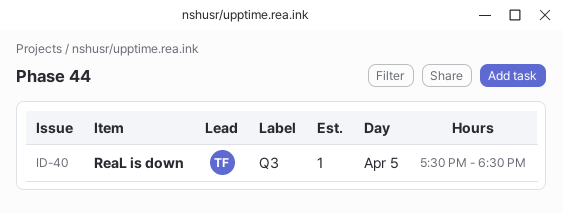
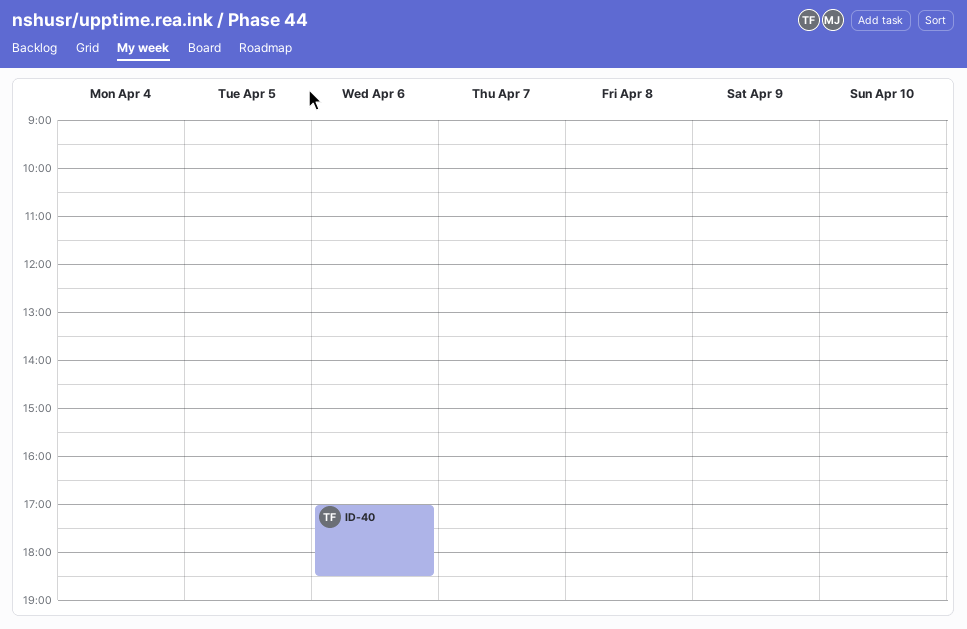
ID-40, day: Apr 5 -> Apr 6
ID-40, begins: 17:30 -> 17:00

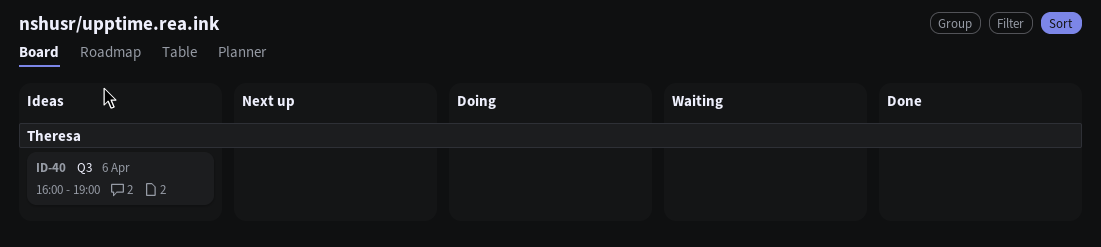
ID-40, begins: 17:00 -> 16:00
ID-40, ends: 18:30 -> 19:00

